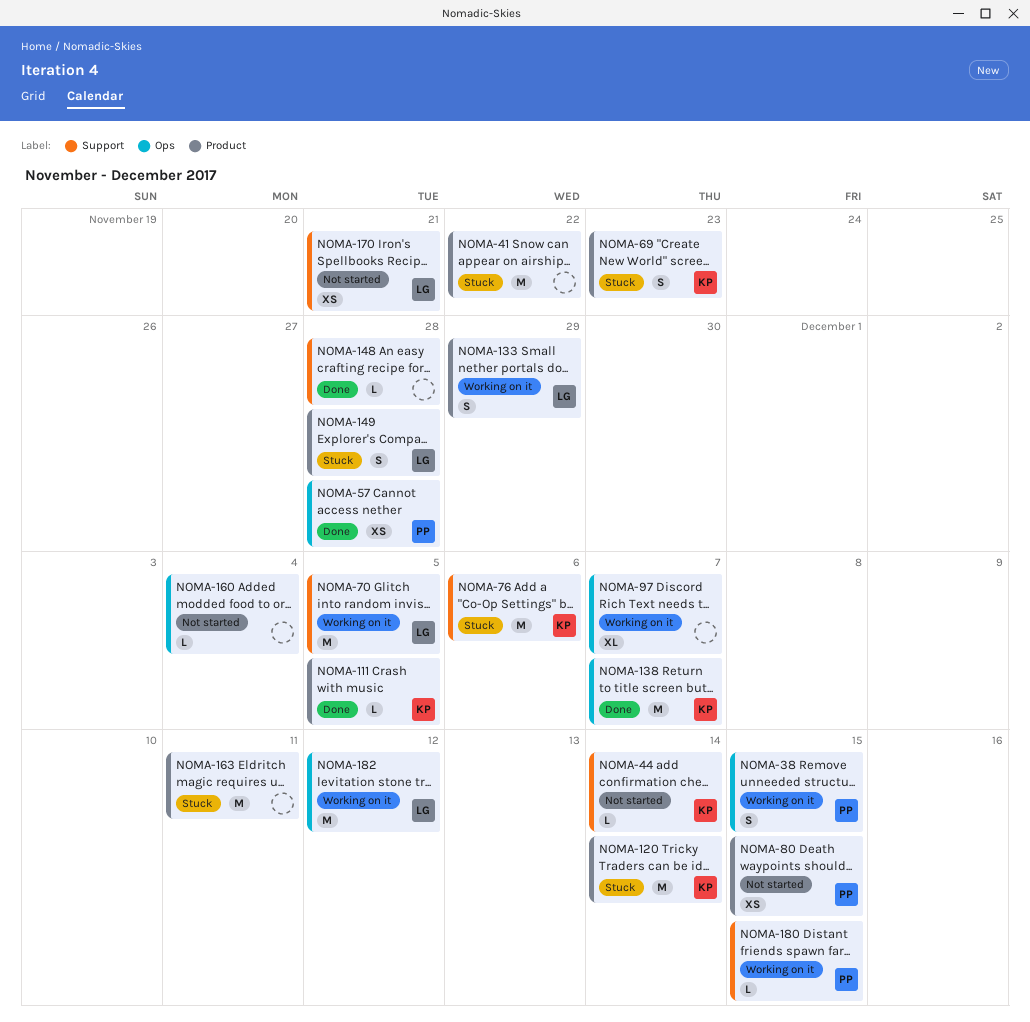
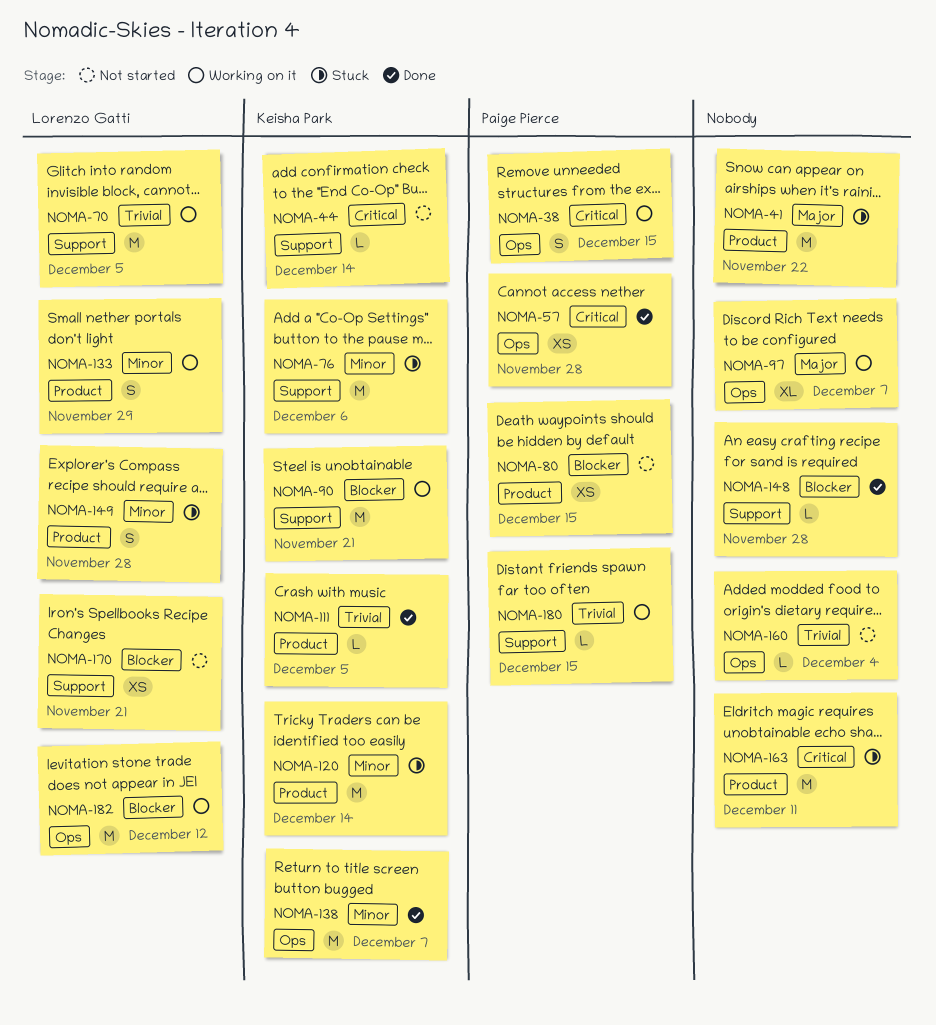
NOMA-69: present -> none
NOMA-90: none -> present

